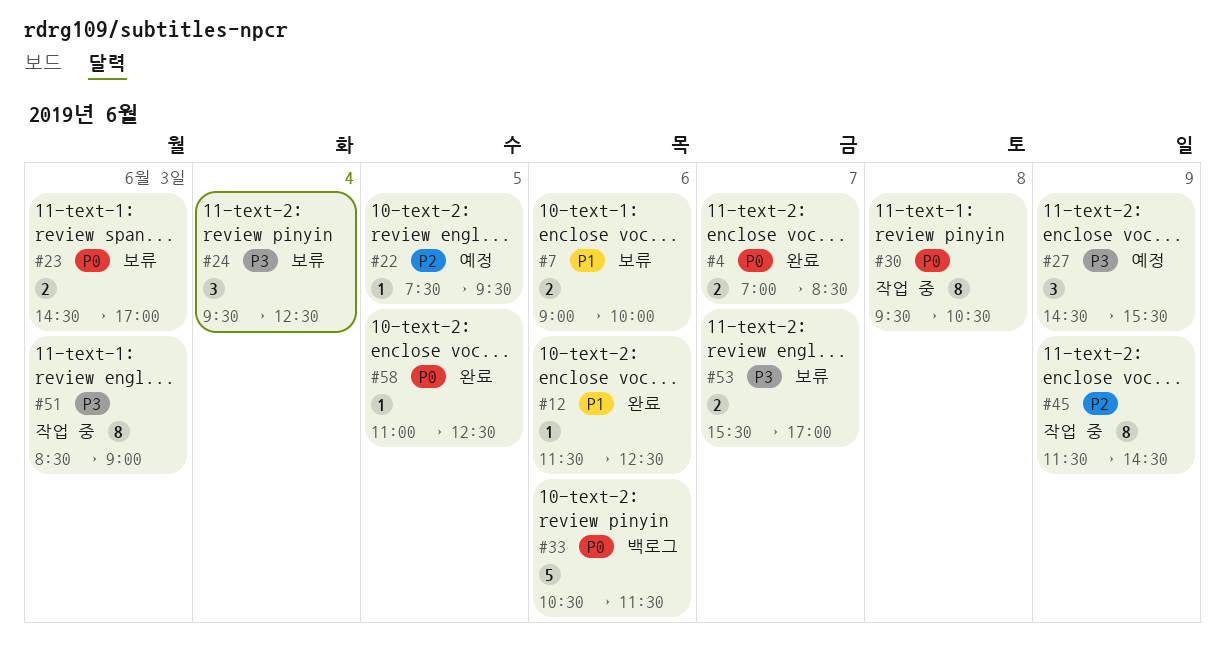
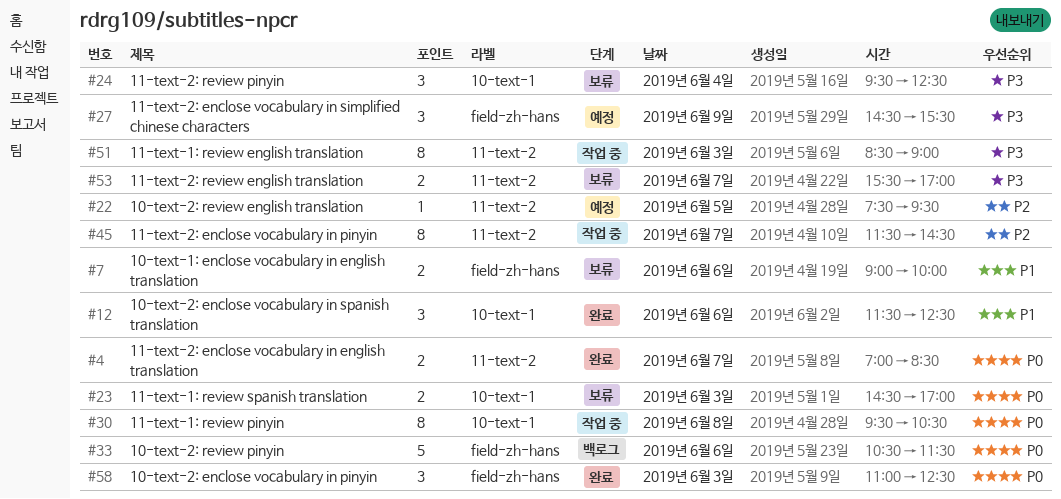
#12, estimate: 1 -> 3
#45, day: Jun 9 -> Jun 7
#58, estimate: 1 -> 3
#58, day: Jun 5 -> Jun 3

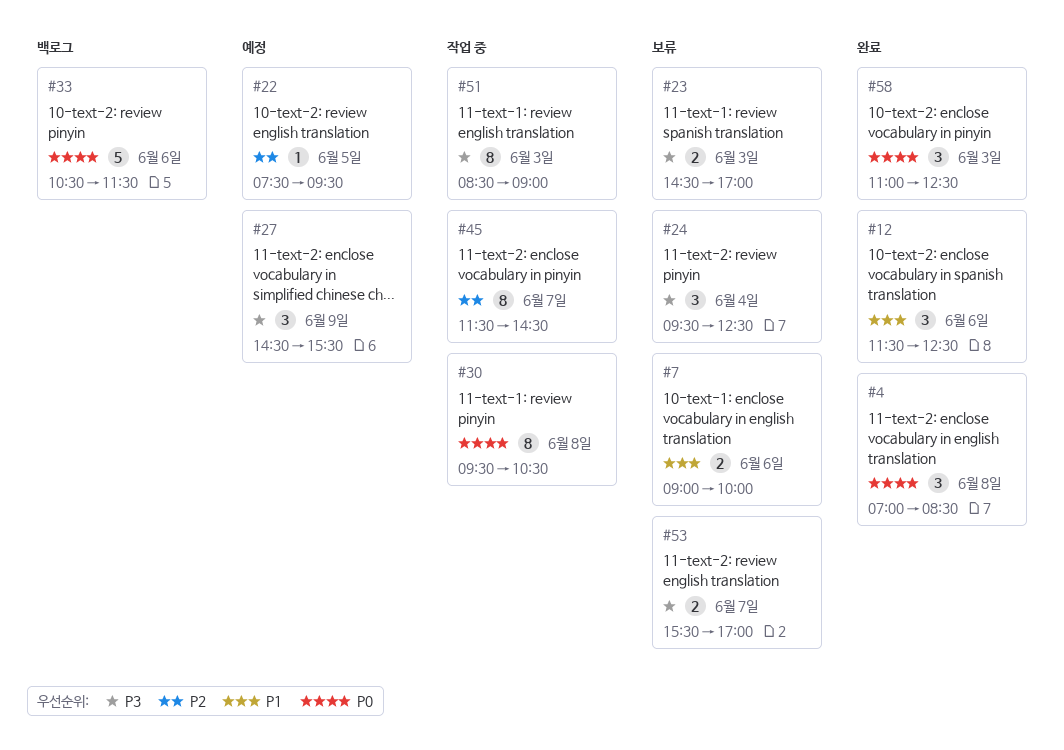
#4, estimate: 2 -> 3
#4, day: Jun 7 -> Jun 8
#23, priority: P0 -> P3

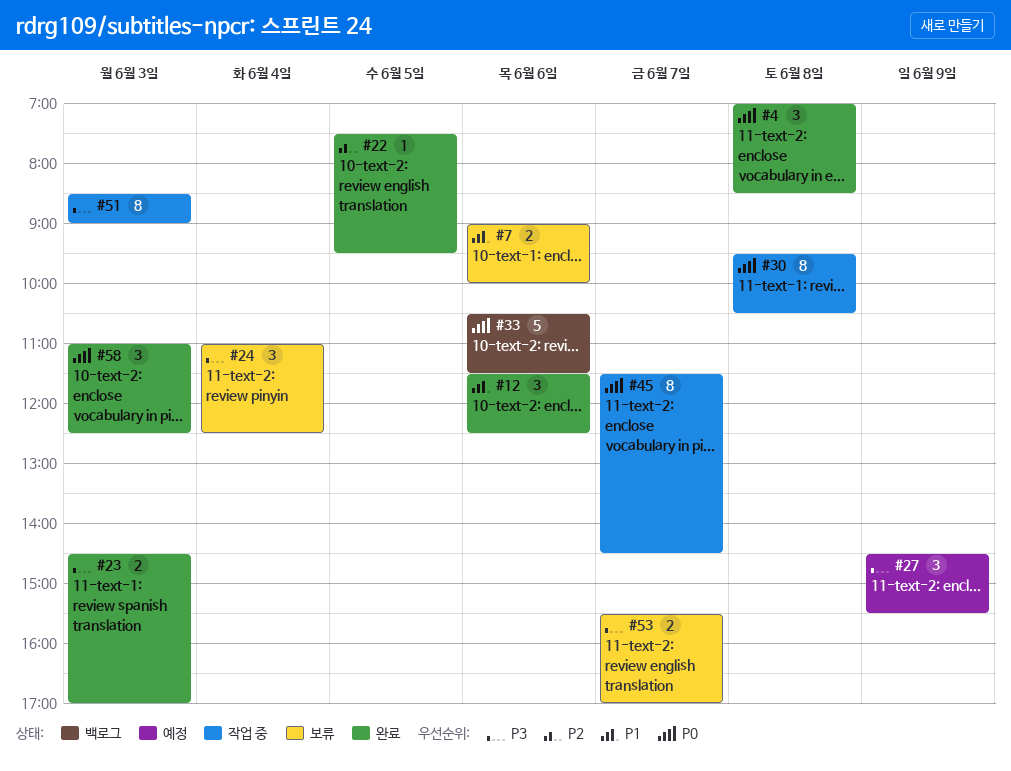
#22, status: 예정 -> 완료
#23, status: 보류 -> 완료
#24, begins: 09:30 -> 11:00
#45, priority: P2 -> P0

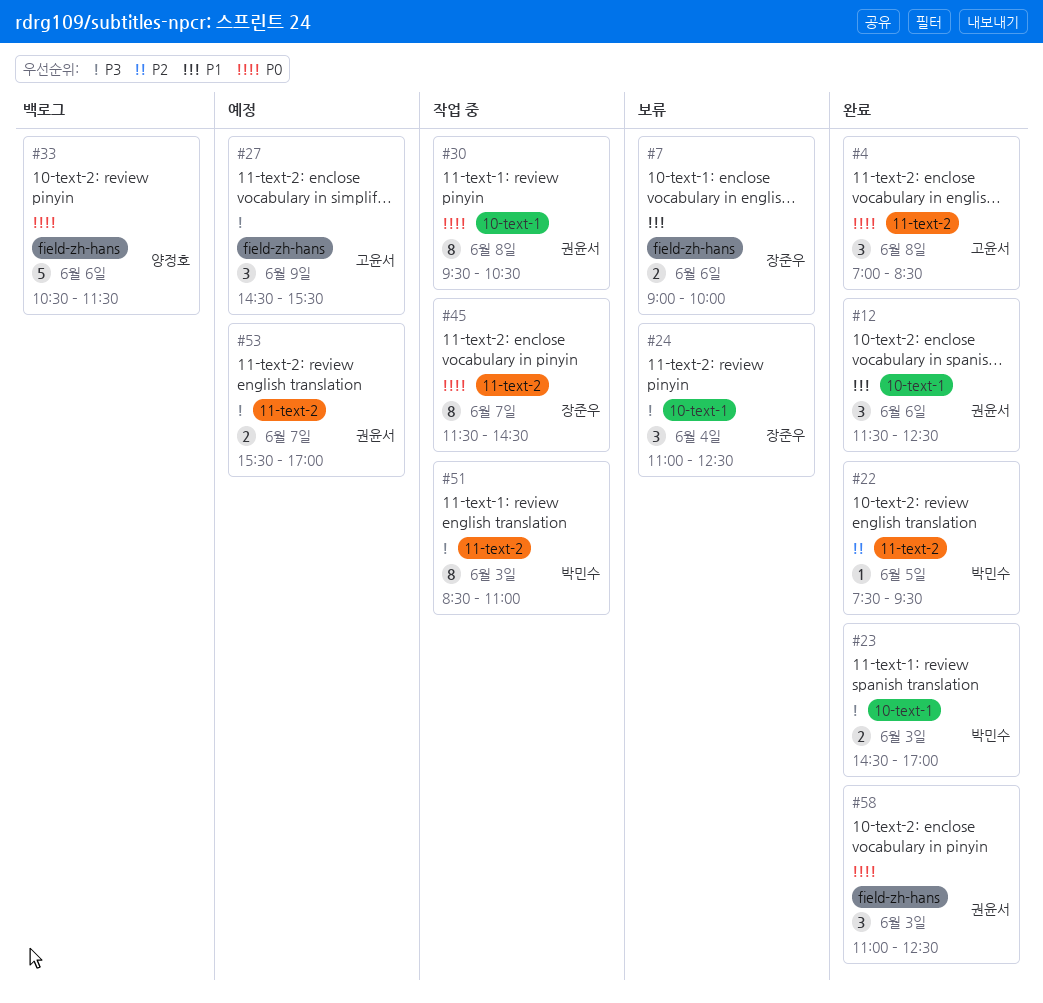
#51, ends: 09:00 -> 11:00
#53, status: 보류 -> 예정

